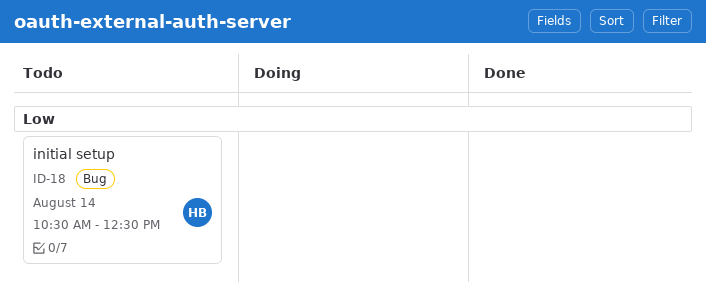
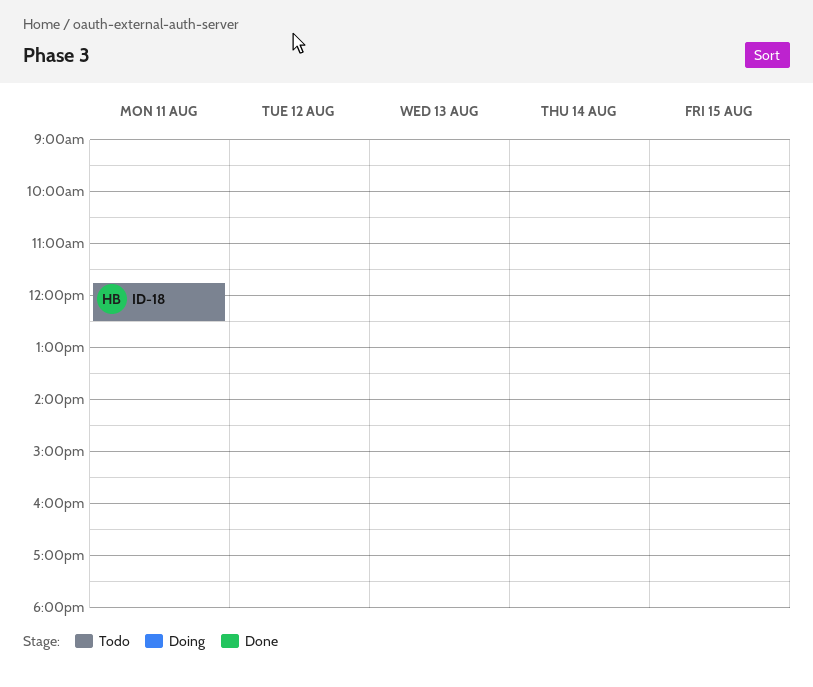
ID-18, day: Aug 14 -> Aug 11
ID-18, begins: 10:30 -> 11:45

